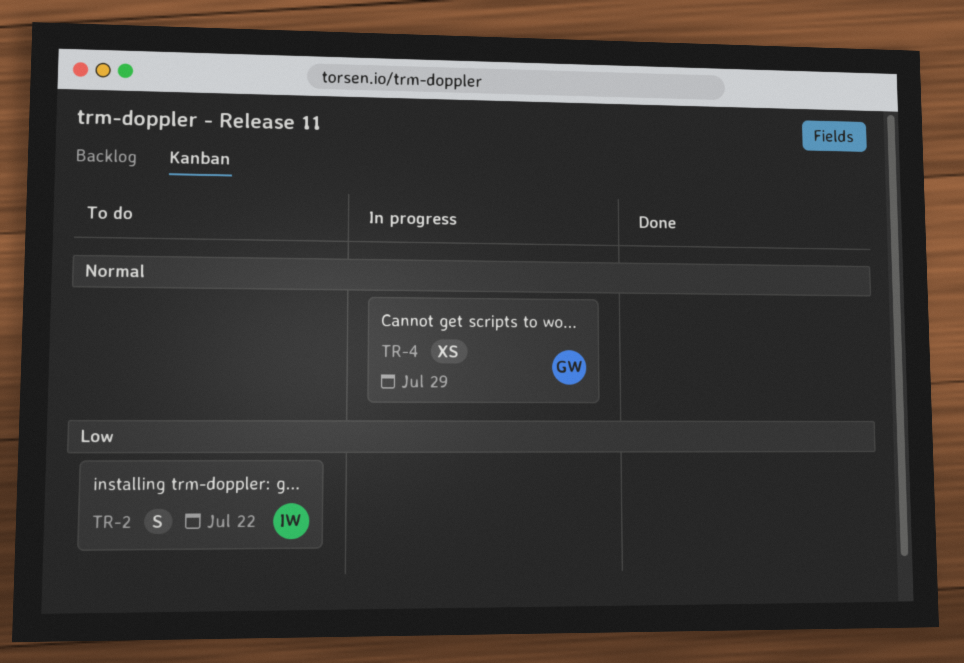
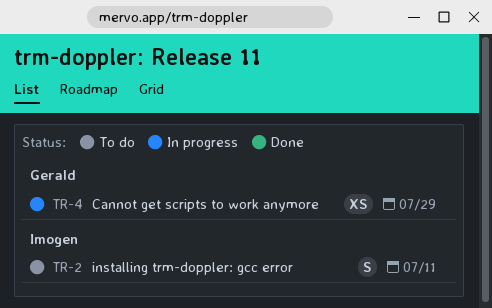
TR-2, due: Jul 22 -> Jul 11

